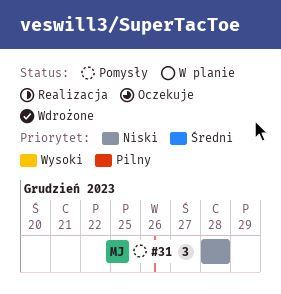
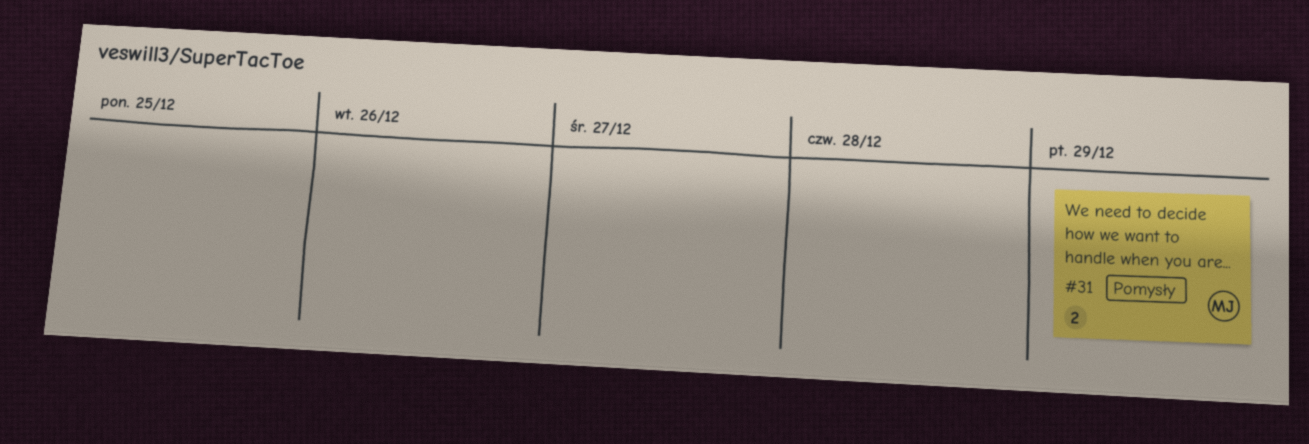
#31, estimate: 3 -> 2
#31, due: Dec 28 -> Dec 29

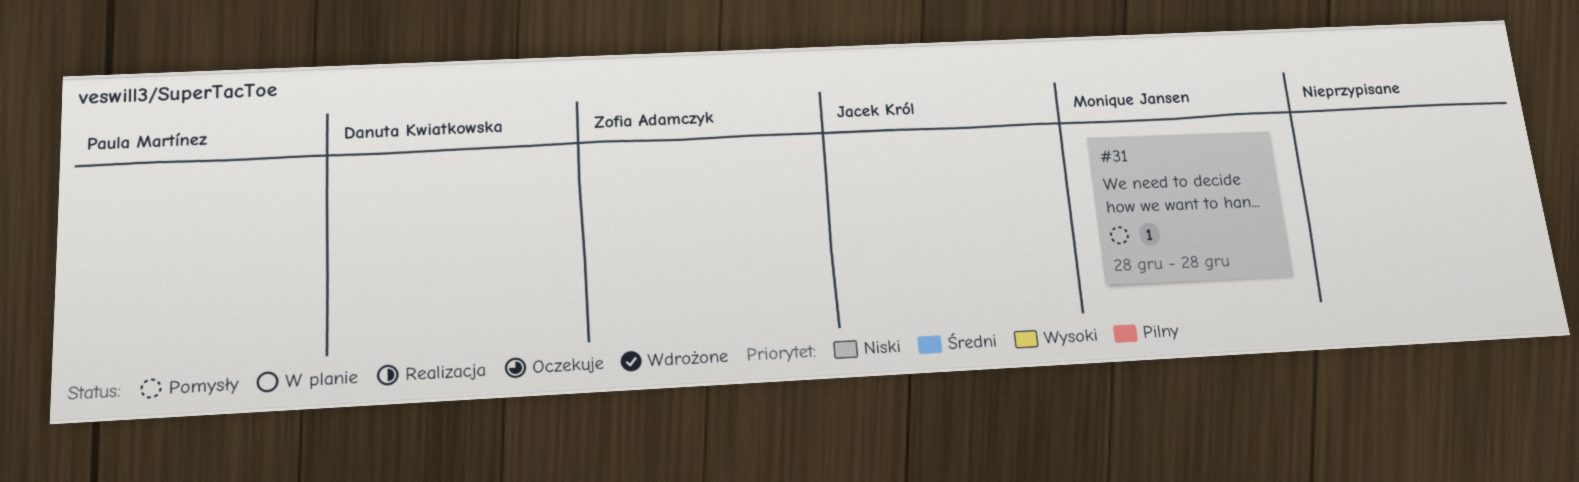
#31, estimate: 2 -> 1
#31, due: Dec 29 -> Dec 28

